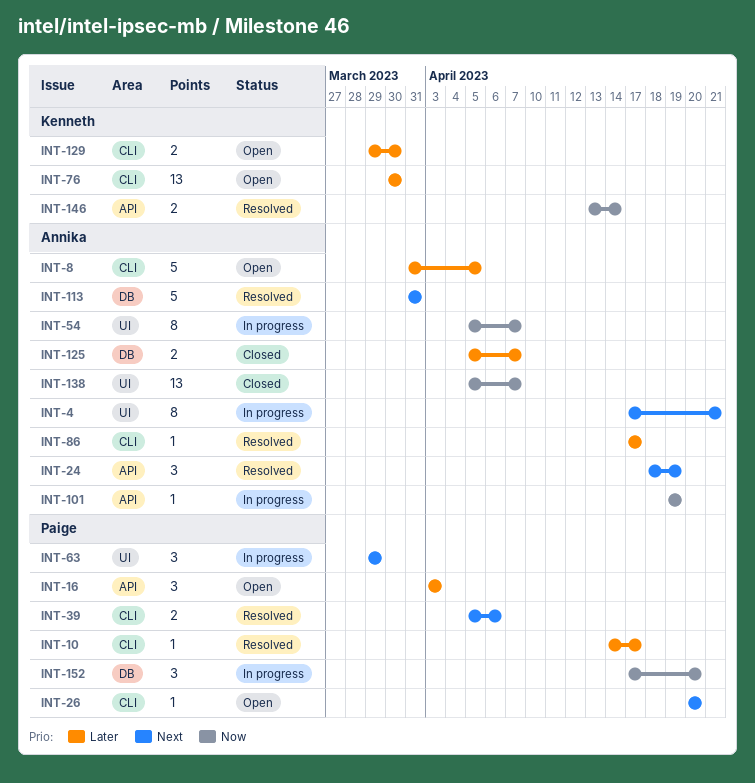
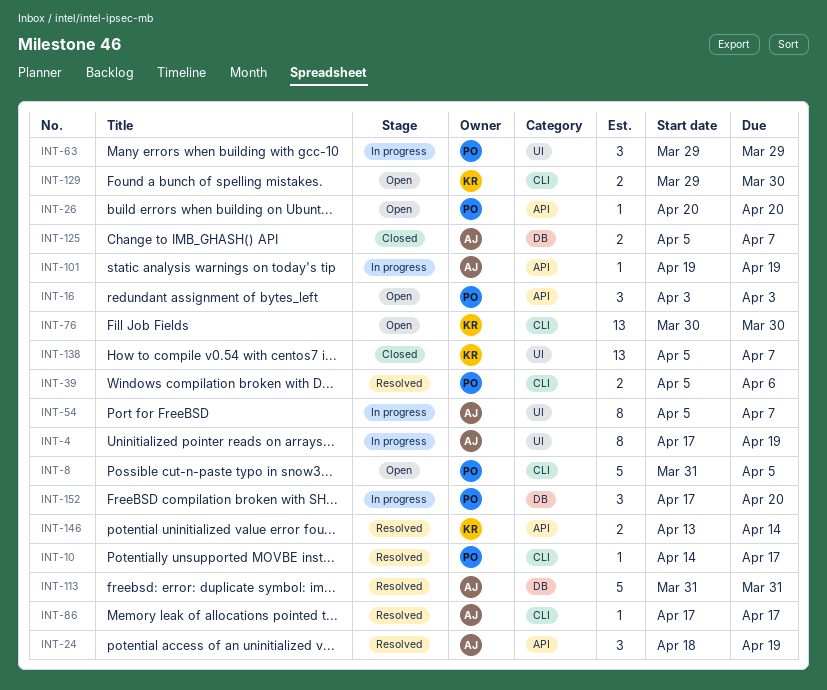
INT-4, due: Apr 21 -> Apr 19
INT-8, owner: Annika -> Paige
INT-26, label: CLI -> API
INT-138, owner: Annika -> Kenneth

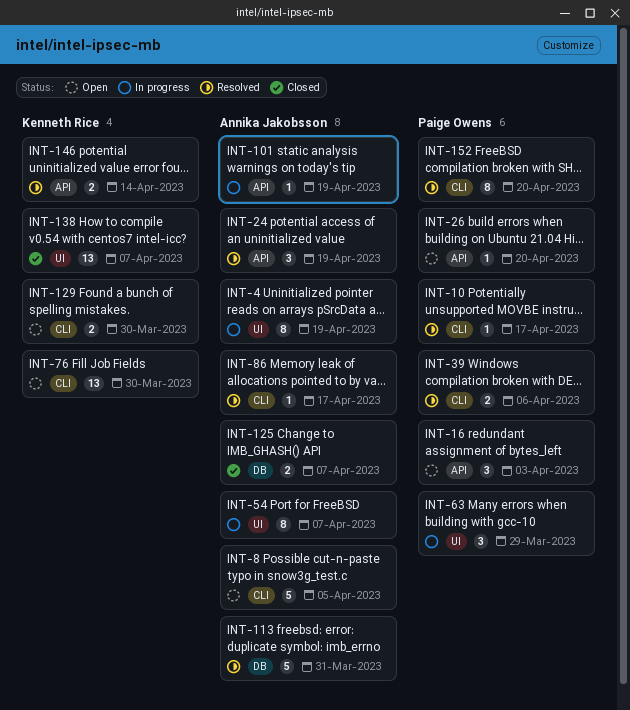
INT-8, owner: Paige Owens -> Annika Jakobsson
INT-152, status: In progress -> Resolved
INT-152, label: DB -> CLI
INT-152, estimate: 3 -> 8

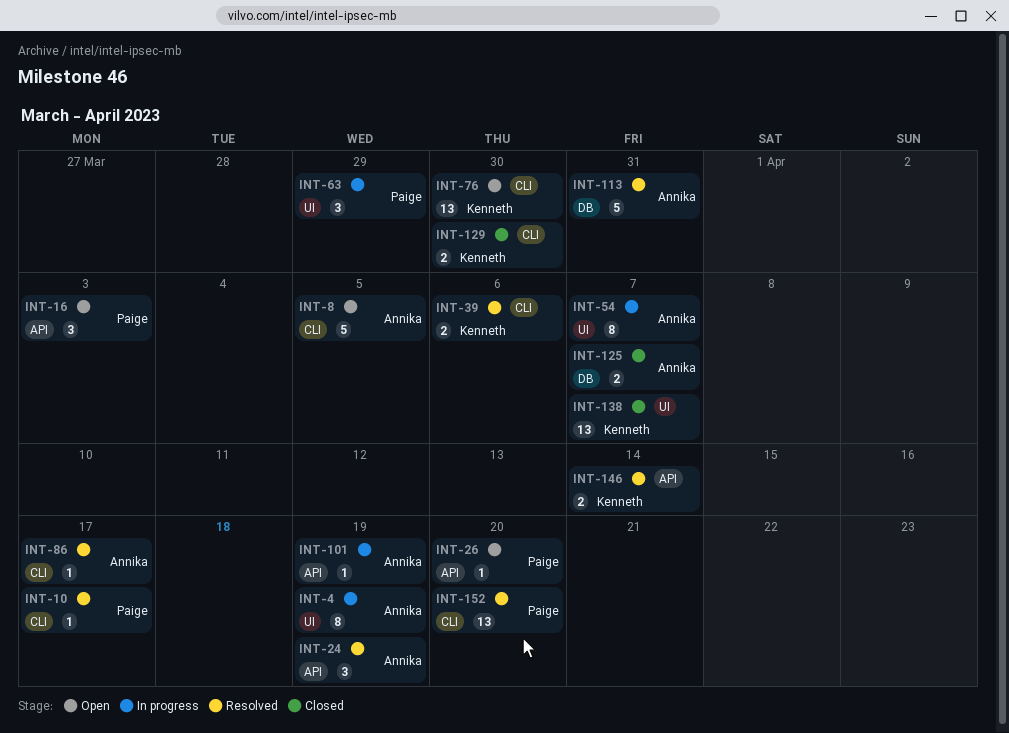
INT-39, owner: Paige Owens -> Kenneth Rice
INT-129, status: Open -> Closed
INT-152, estimate: 8 -> 13

